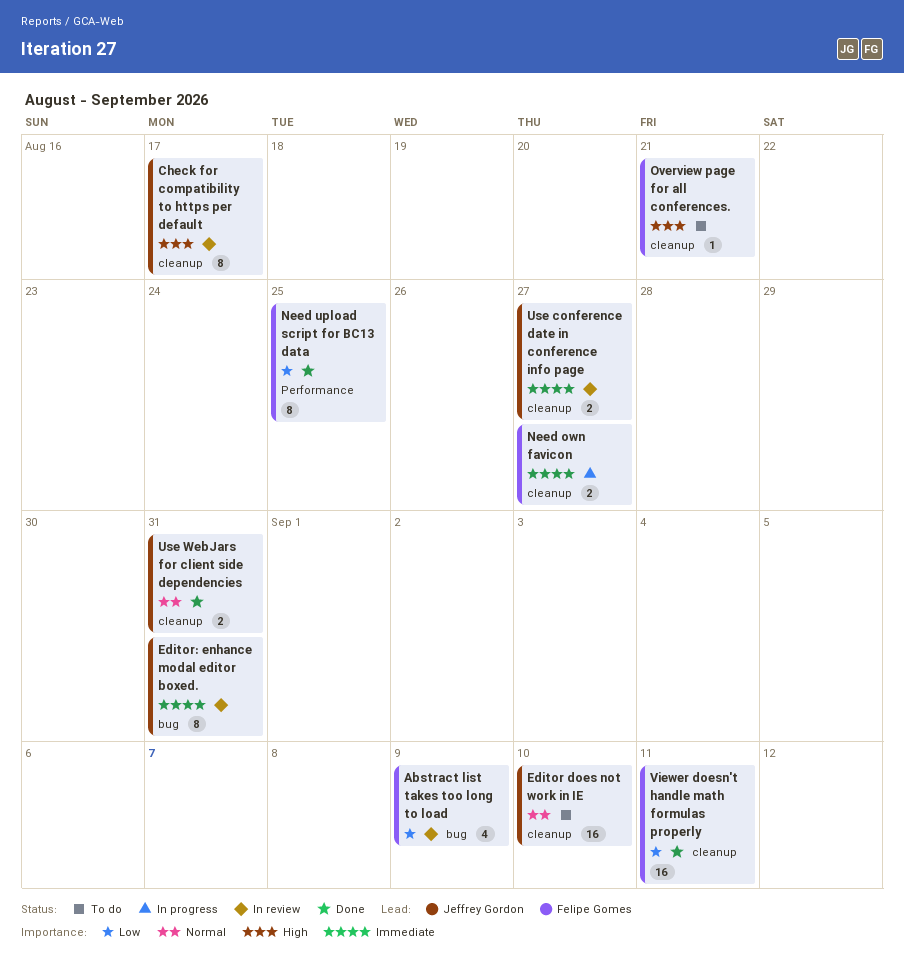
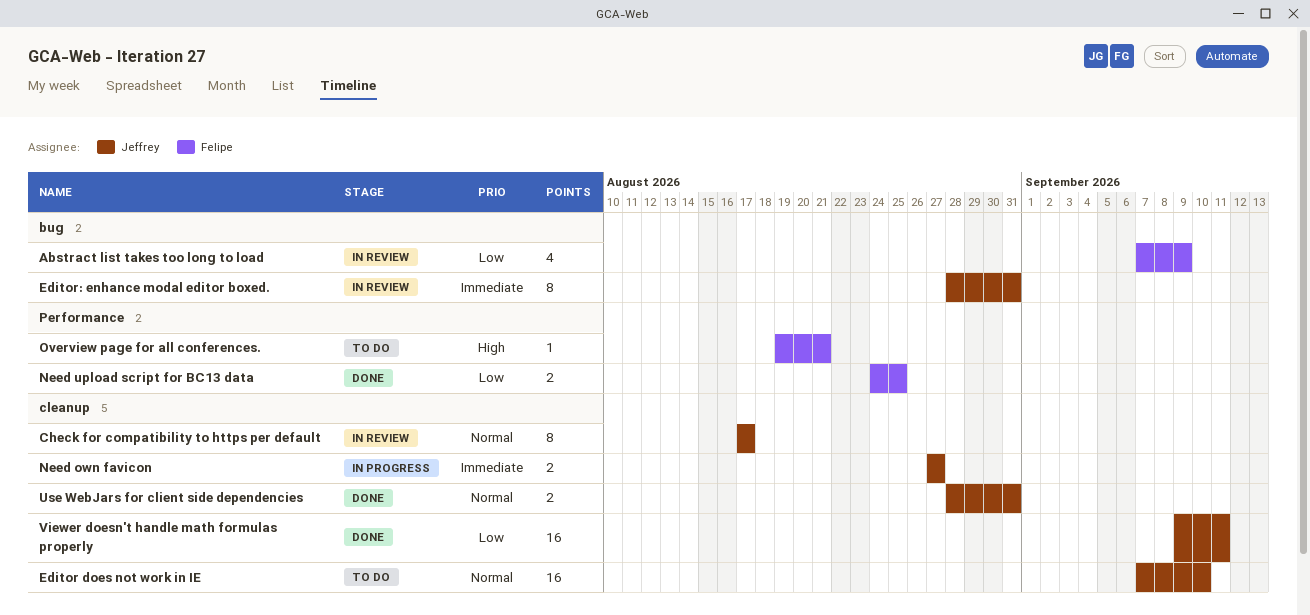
Check for compatibility to https per default, priority: High -> Normal
Need own favicon, owner: Felipe Gomes -> Jeffrey Gordon
Need upload script for BC13 data, estimate: 8 -> 2
Overview page for all conferences., label: cleanup -> Performance
Use conference date in conference info page: present -> none
Viewer doesn't handle math formulas properly, owner: Felipe Gomes -> Jeffrey Gordon

